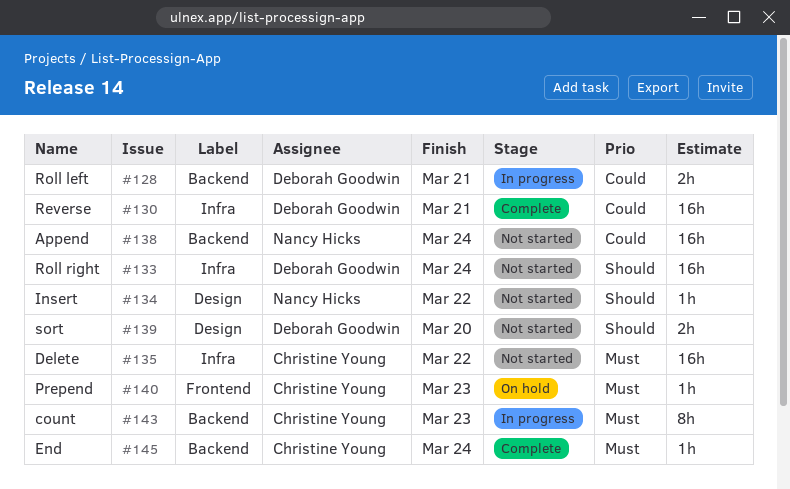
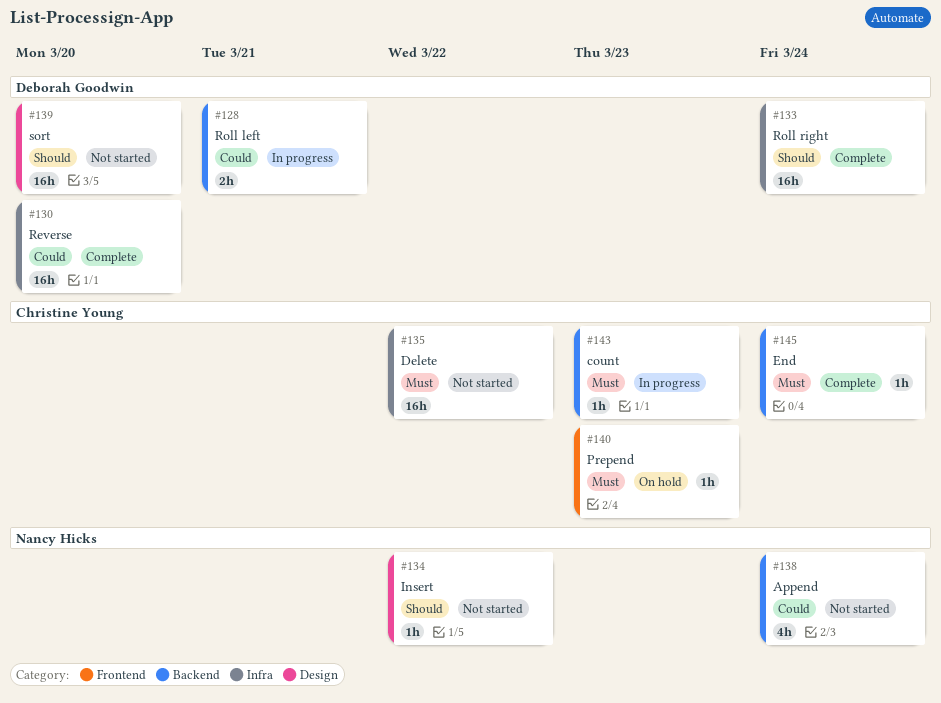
#130, due: Mar 21 -> Mar 20
#133, status: Not started -> Complete
#138, estimate: 16h -> 4h
#139, estimate: 2h -> 16h
#143, estimate: 8h -> 1h

